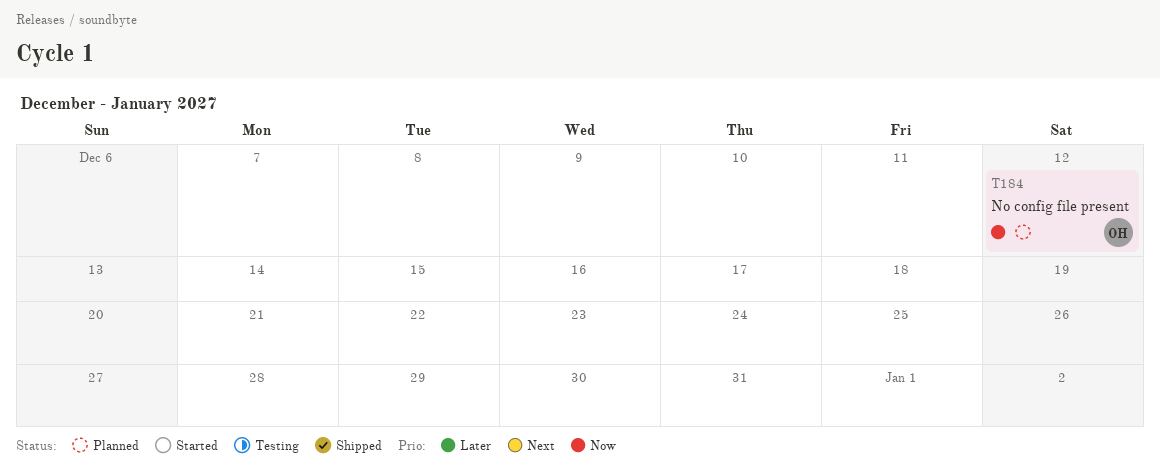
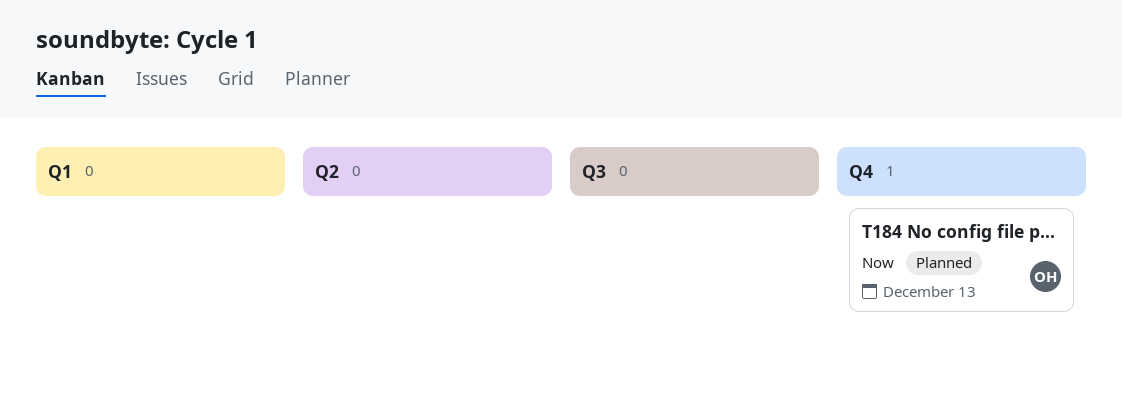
T184, due: Dec 12 -> Dec 13

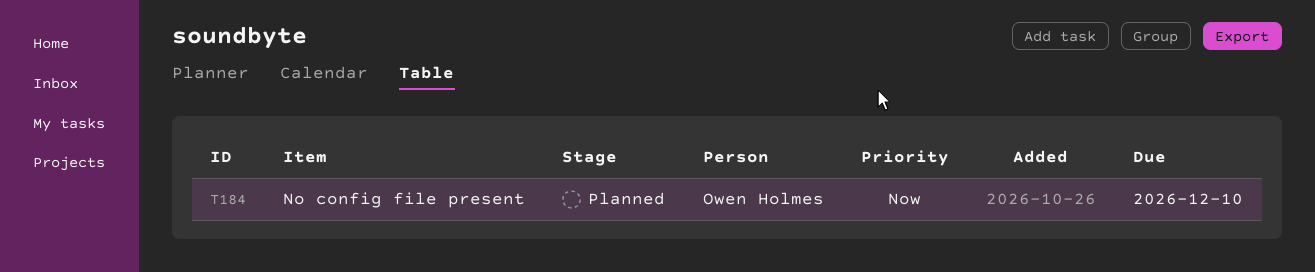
T184, due: Dec 13 -> Dec 10

